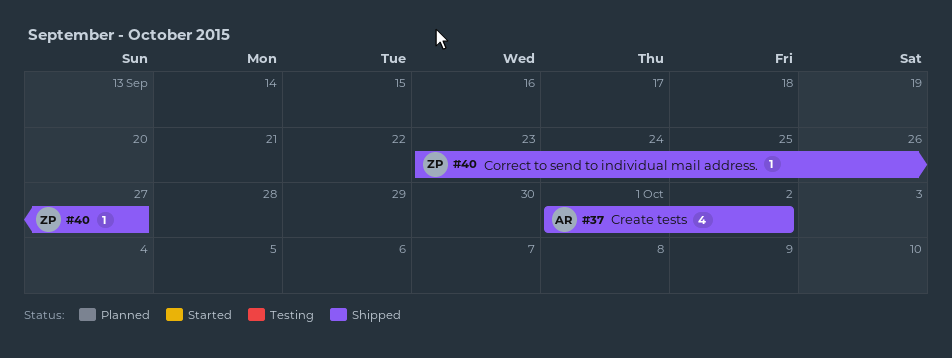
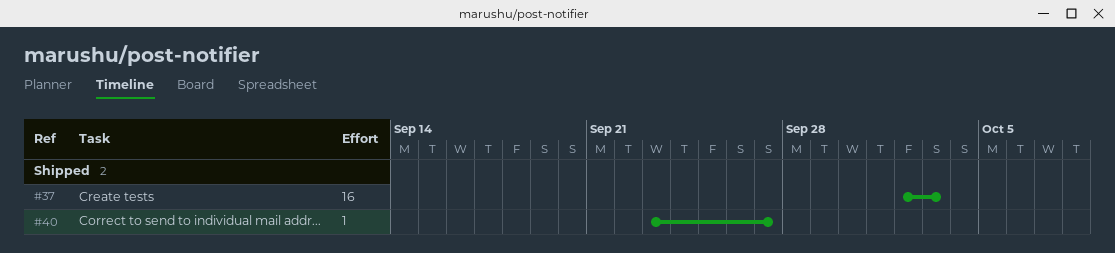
#37, estimate: 4 -> 16
#37, start: Oct 1 -> Oct 2
#37, due: Oct 2 -> Oct 3

